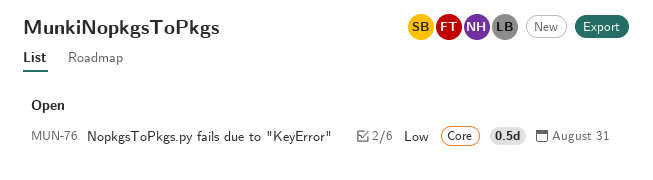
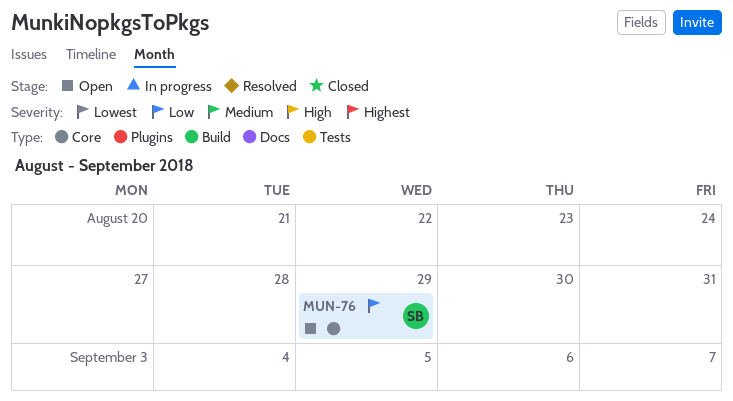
MUN-76, due: Aug 31 -> Aug 29

